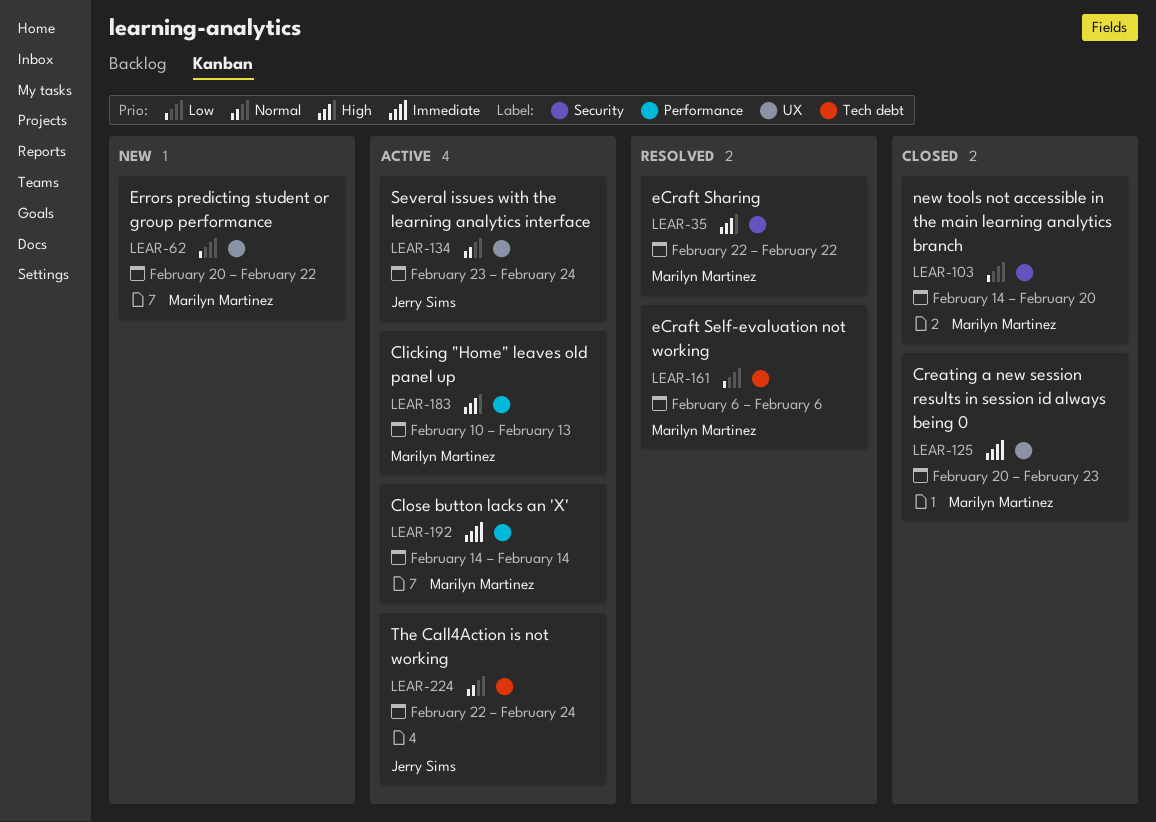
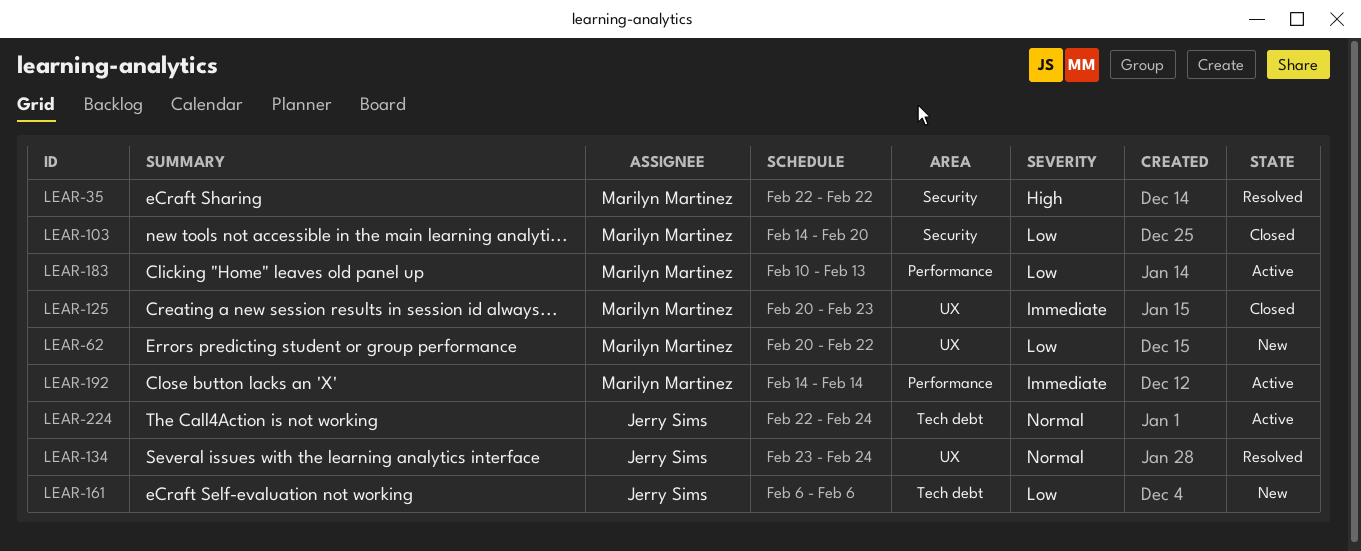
LEAR-134, status: Active -> Resolved
LEAR-161, status: Resolved -> New
LEAR-161, owner: Marilyn Martinez -> Jerry Sims
LEAR-183, priority: High -> Low

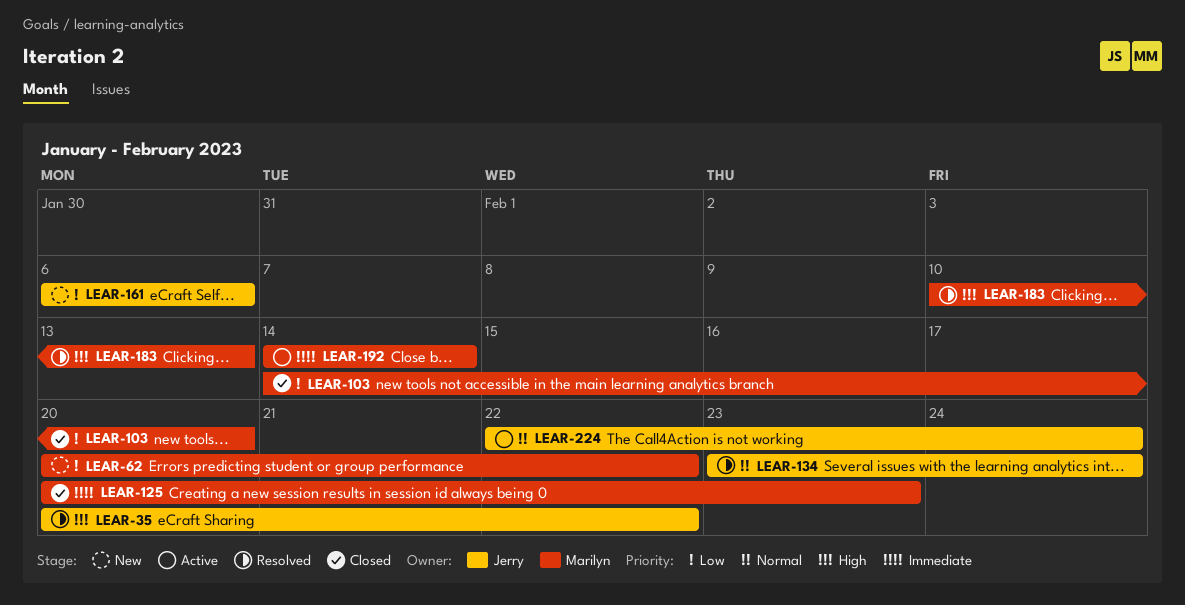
LEAR-35, owner: Marilyn Martinez -> Jerry Sims
LEAR-35, start: Feb 22 -> Feb 20
LEAR-183, status: Active -> Resolved
LEAR-183, priority: Low -> High

